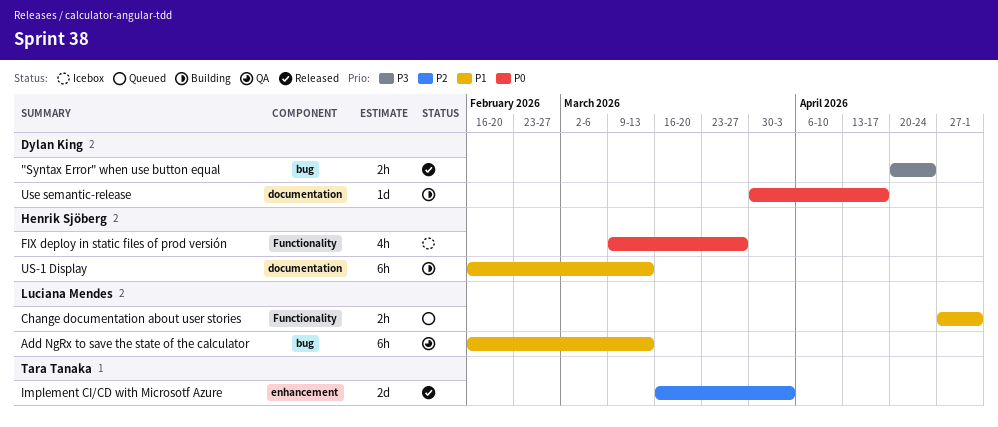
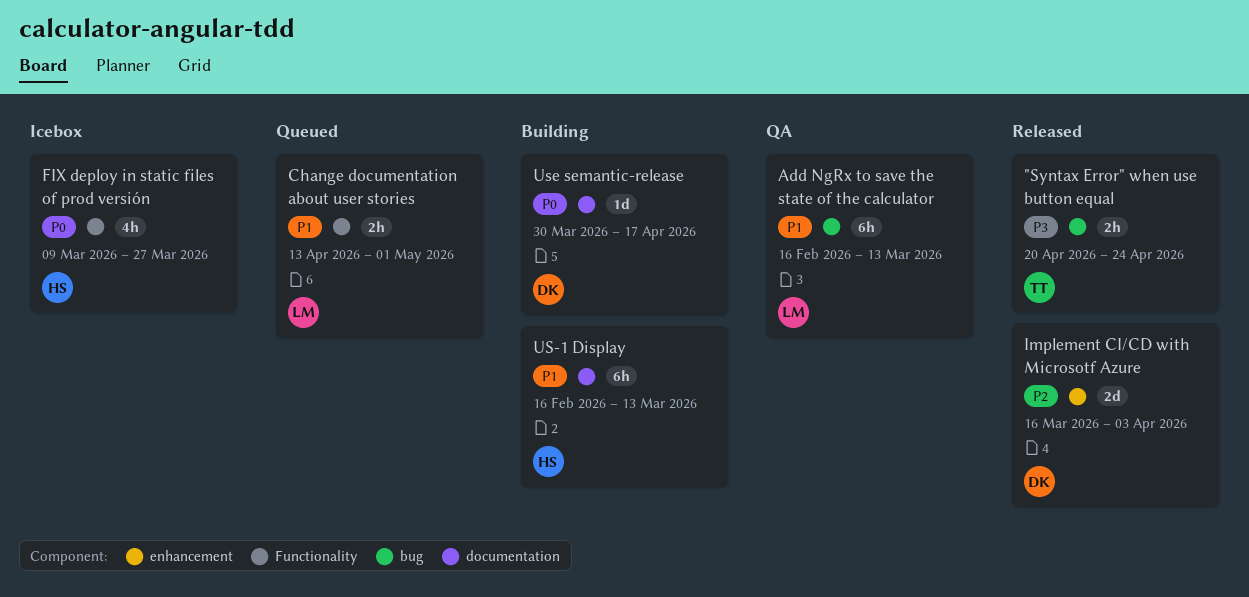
"Syntax Error" when use button equal, owner: Dylan King -> Tara Tanaka
Change documentation about user stories, start: Apr 27 -> Apr 13
Implement CI/CD with Microsotf Azure, owner: Tara Tanaka -> Dylan King

